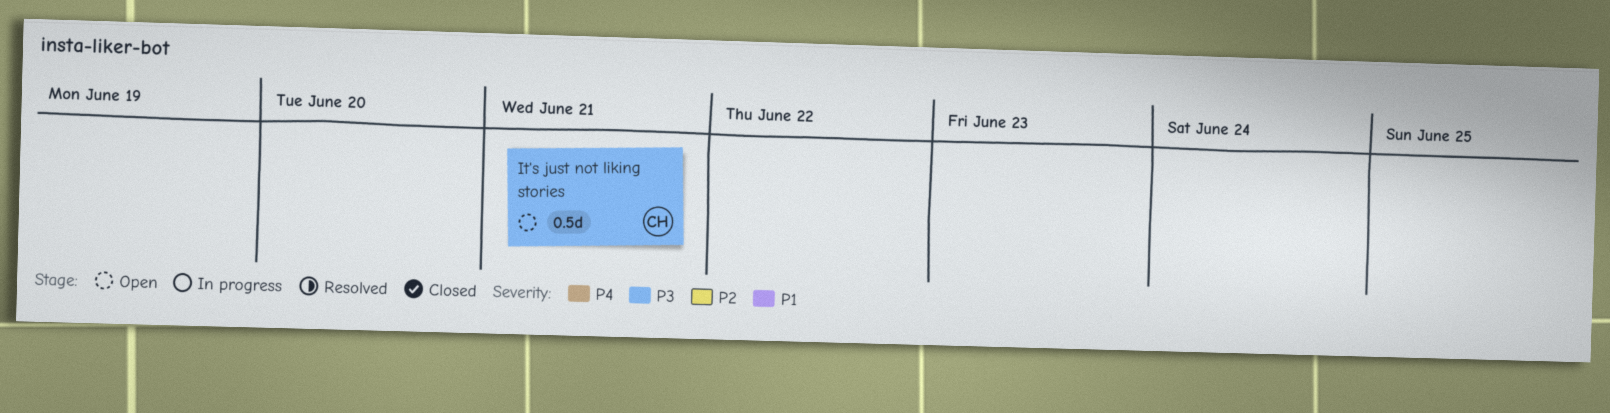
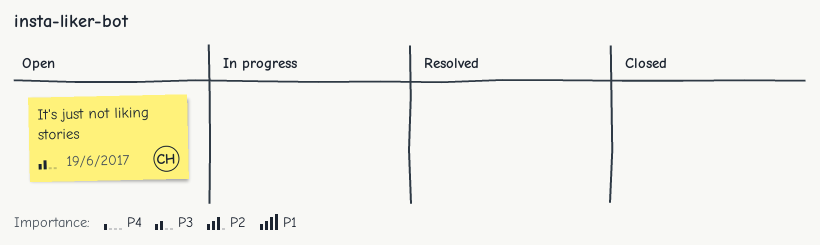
It's just not liking stories, due: Jun 21 -> Jun 19

